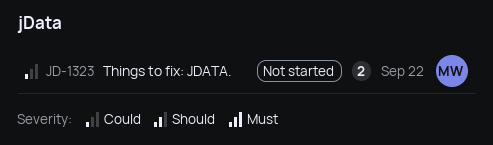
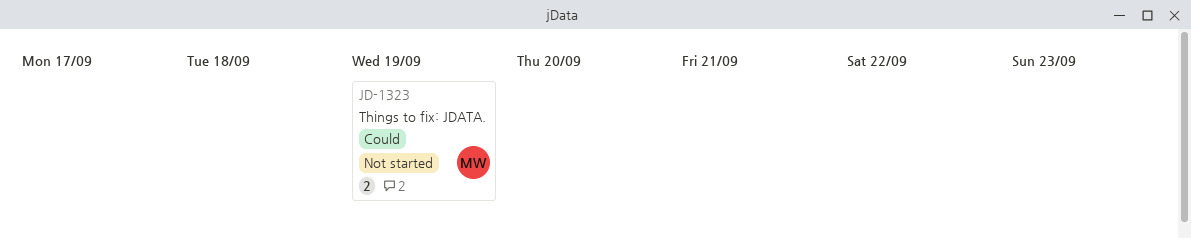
JD-1323, due: Sep 22 -> Sep 19

